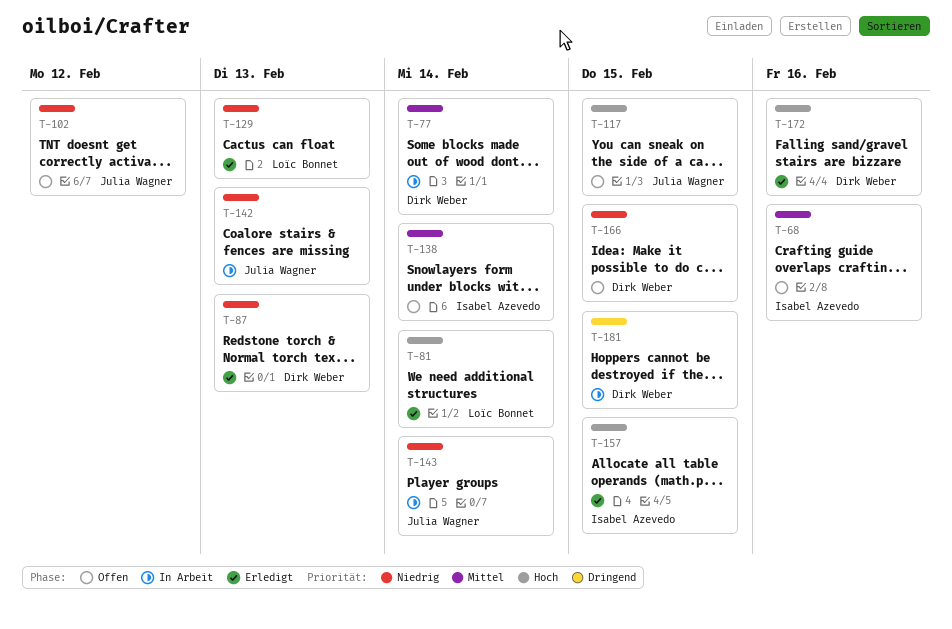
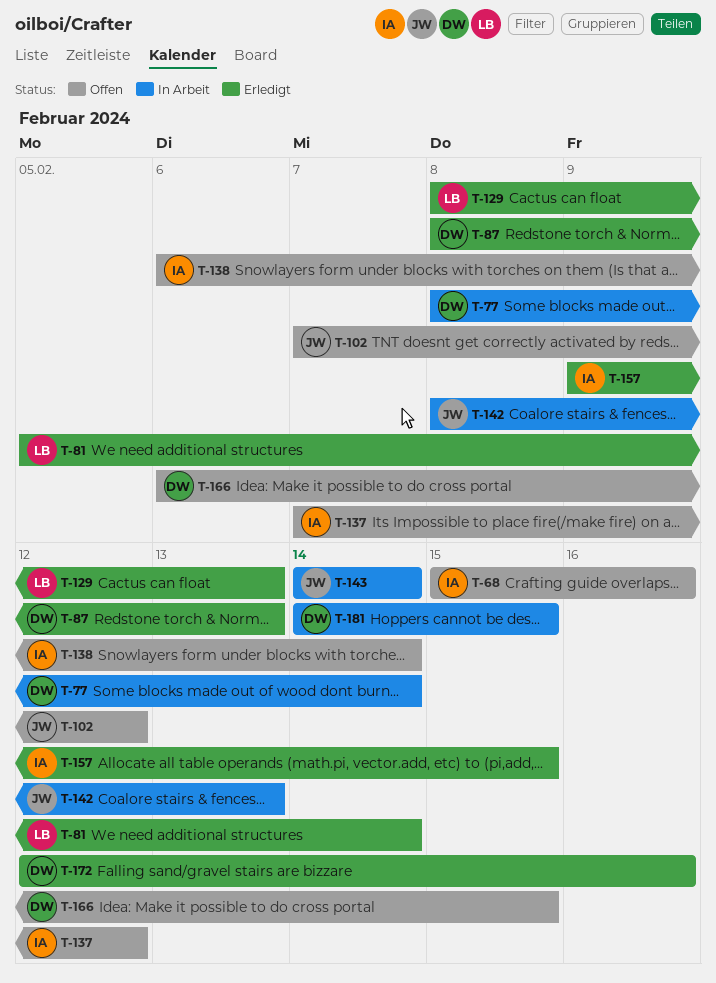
T-117: present -> none
T-137: none -> present

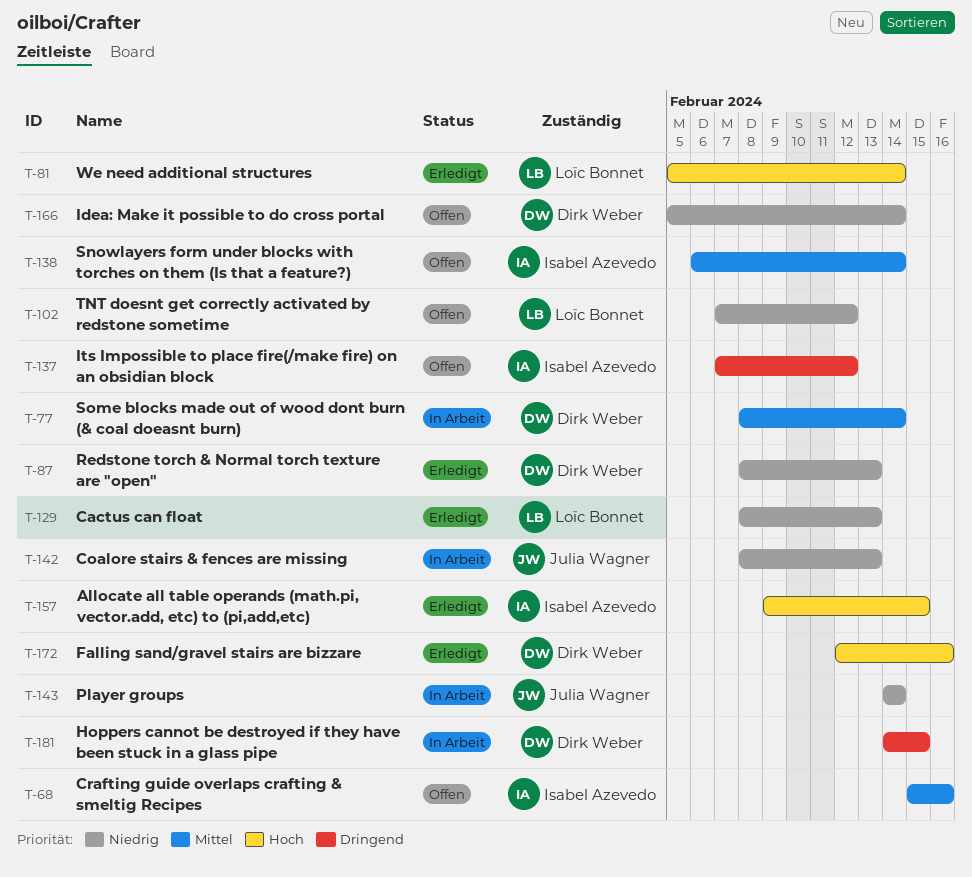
T-102, owner: Julia Wagner -> Loïc Bonnet
T-166, start: Feb 6 -> Feb 5
T-166, due: Feb 15 -> Feb 14

